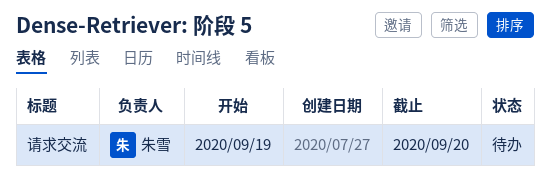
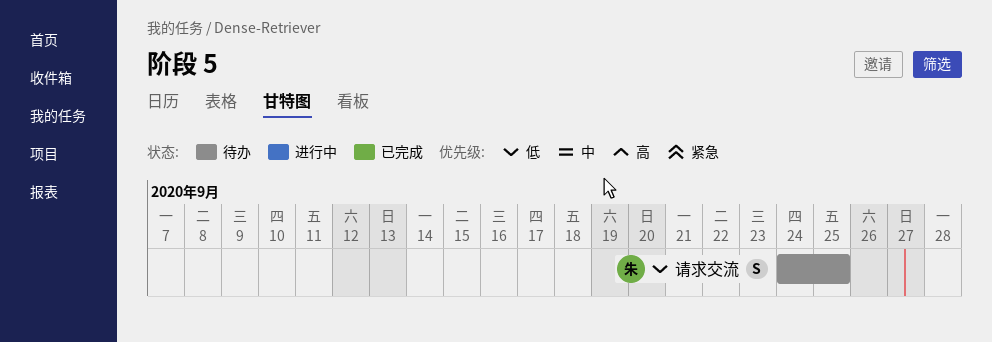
请求交流, start: Sep 19 -> Sep 24
请求交流, due: Sep 20 -> Sep 25

